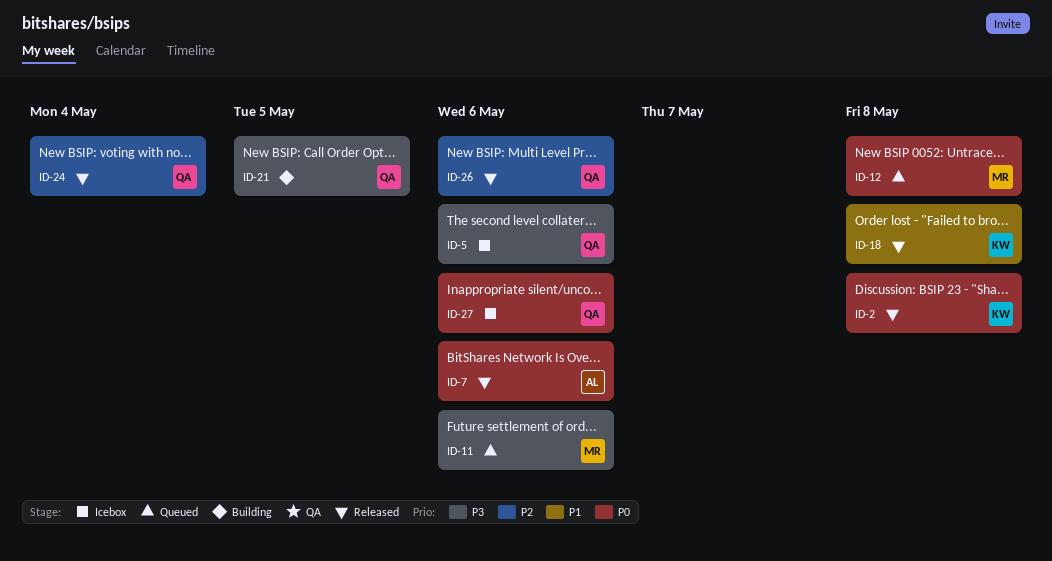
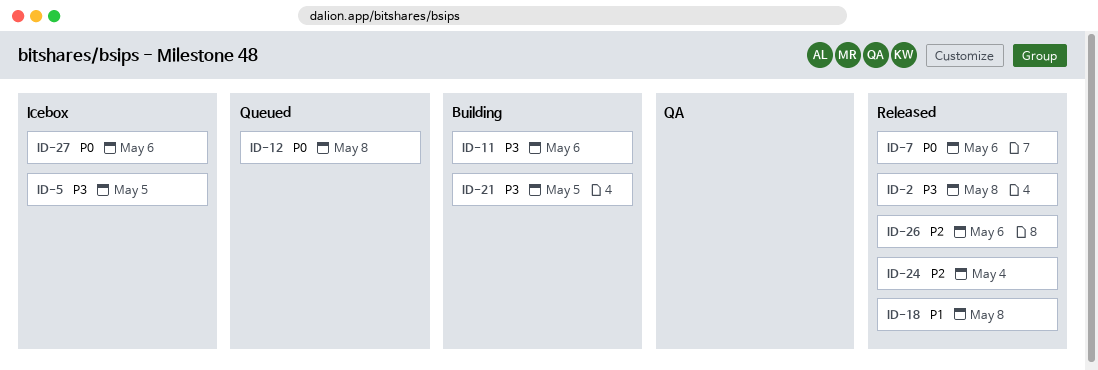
ID-2, priority: P0 -> P3
ID-5, due: May 6 -> May 5
ID-11, status: Queued -> Building

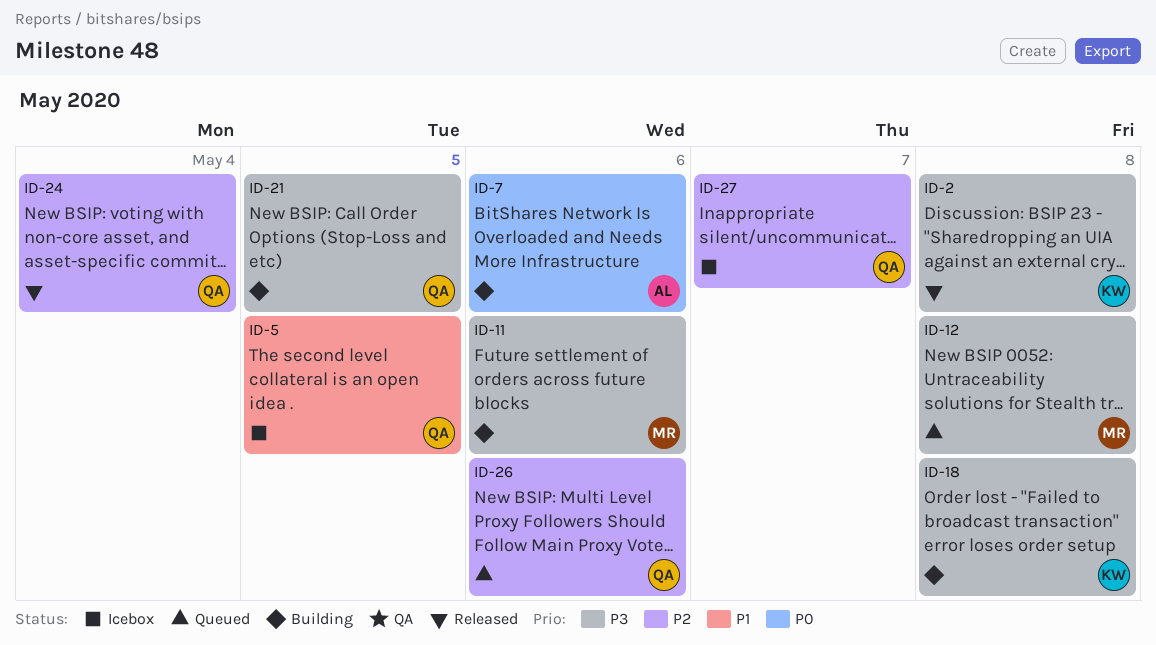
ID-5, priority: P3 -> P1
ID-7, status: Released -> Building
ID-12, priority: P0 -> P3
ID-18, status: Released -> Building
ID-18, priority: P1 -> P3
ID-26, status: Released -> Queued
ID-27, priority: P0 -> P2
ID-27, due: May 6 -> May 7

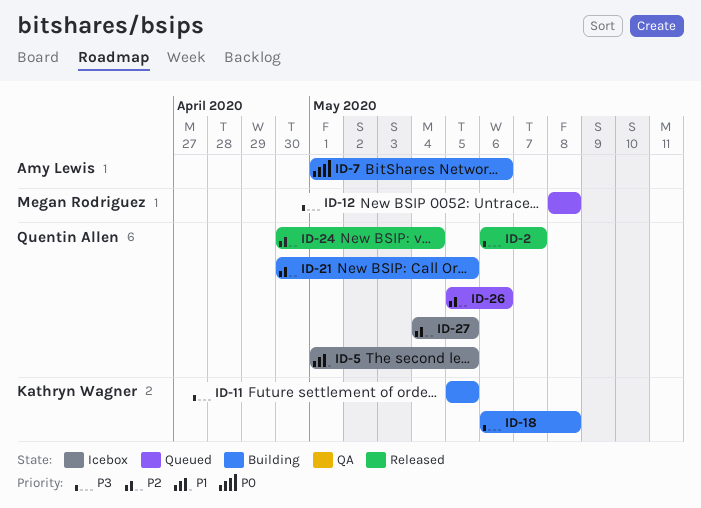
ID-2, owner: Kathryn Wagner -> Quentin Allen
ID-2, due: May 8 -> May 7
ID-11, owner: Megan Rodriguez -> Kathryn Wagner
ID-11, due: May 6 -> May 5
ID-21, priority: P3 -> P2
ID-27, due: May 7 -> May 5

